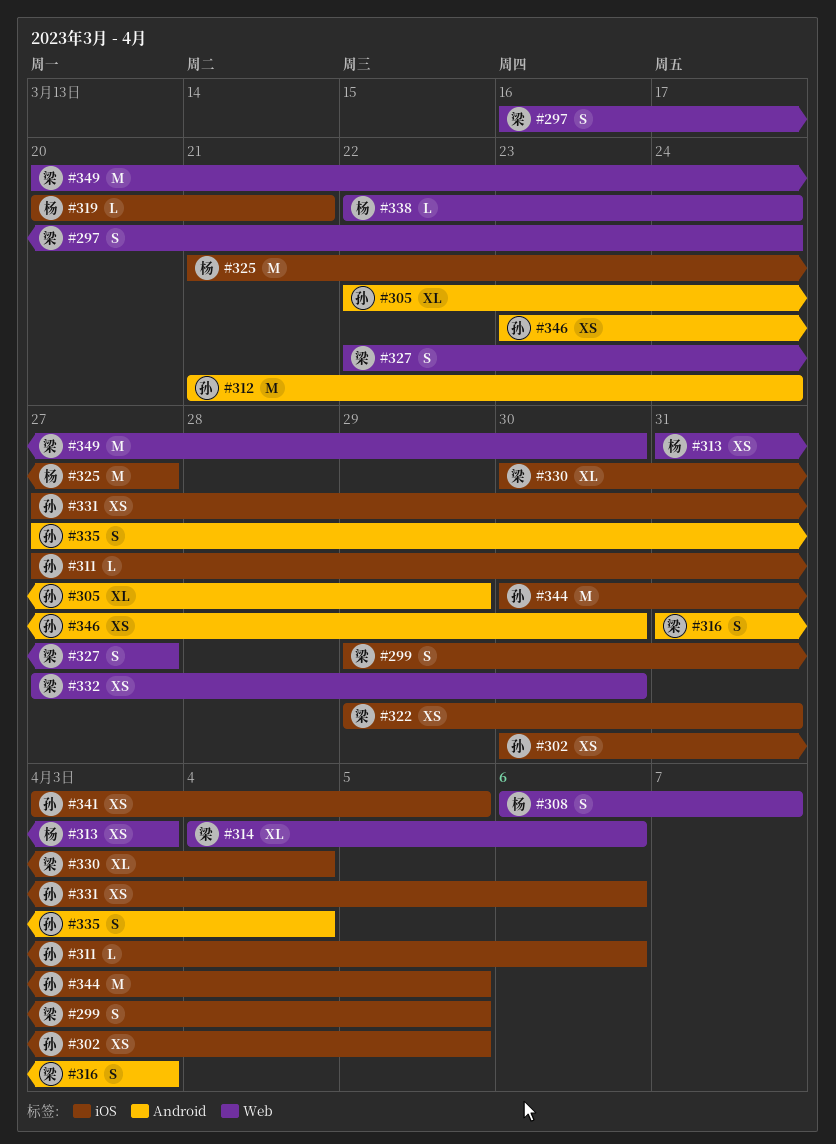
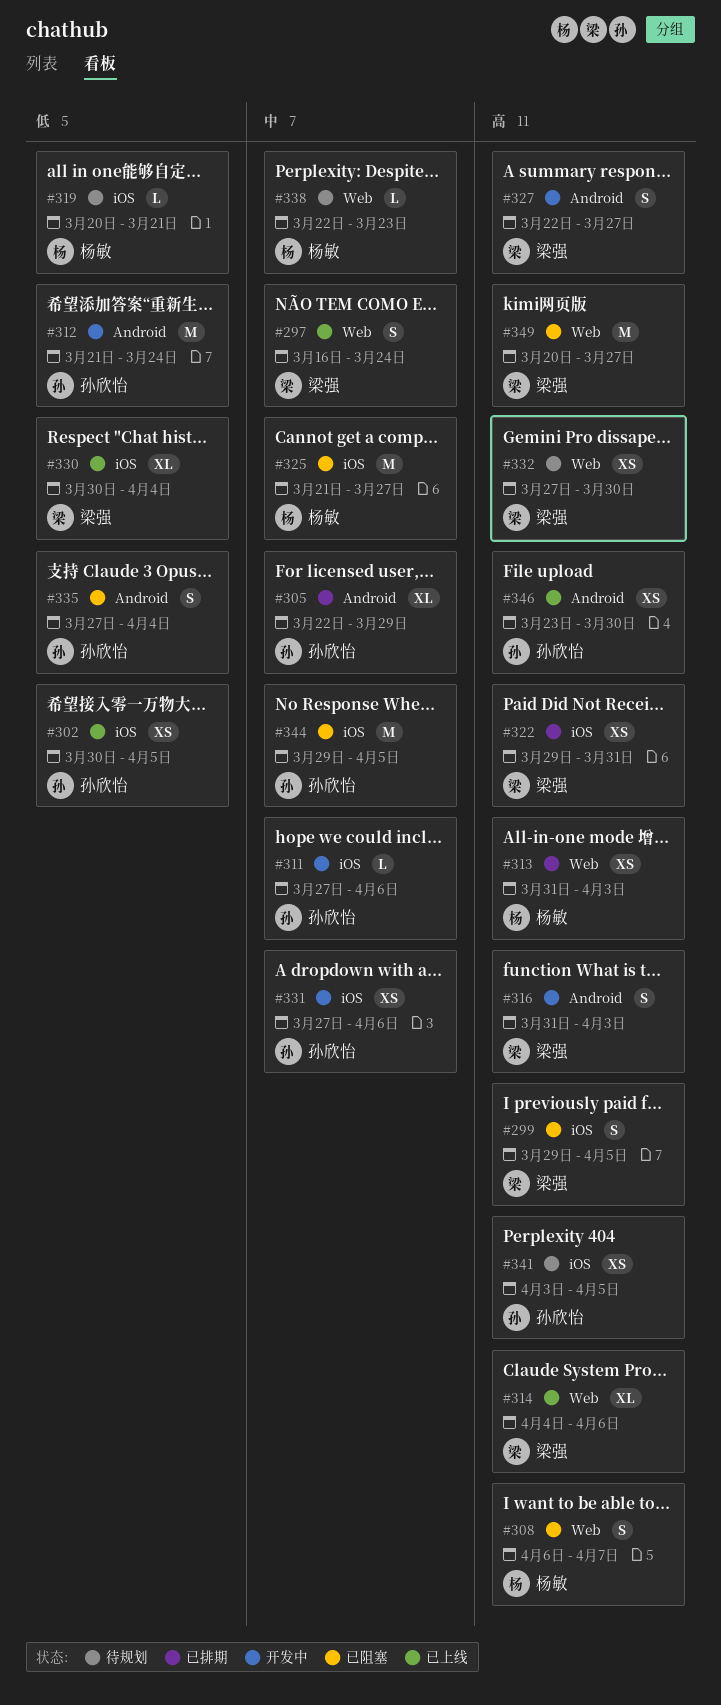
#327, label: Web -> Android
#338, due: Mar 24 -> Mar 23
#344, start: Mar 30 -> Mar 29
#349, due: Mar 30 -> Mar 27

